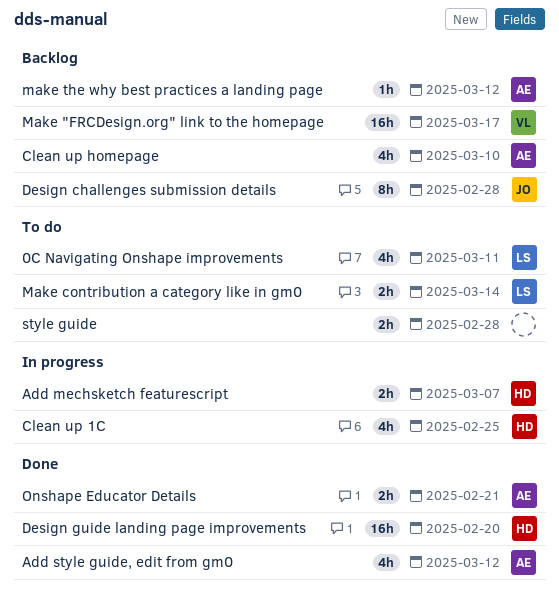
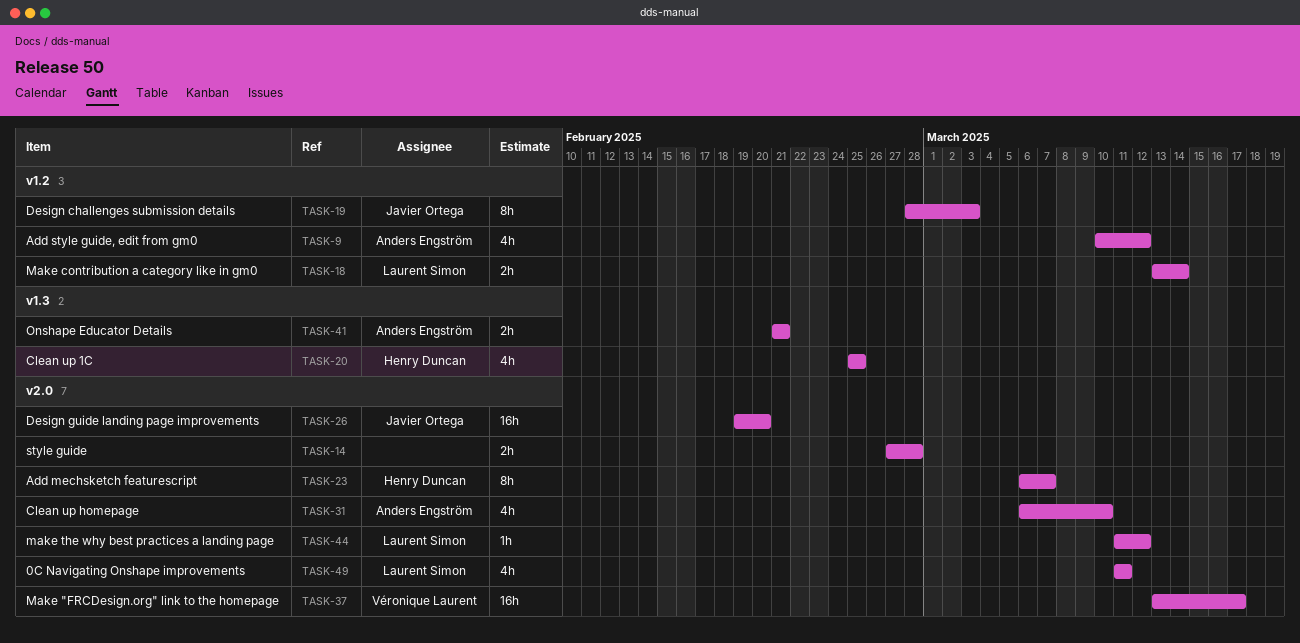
Add mechsketch featurescript, estimate: 2h -> 8h
Design challenges submission details, due: Feb 28 -> Mar 3
Design guide landing page improvements, owner: Henry Duncan -> Javier Ortega
make the why best practices a landing page, owner: Anders Engström -> Laurent Simon

